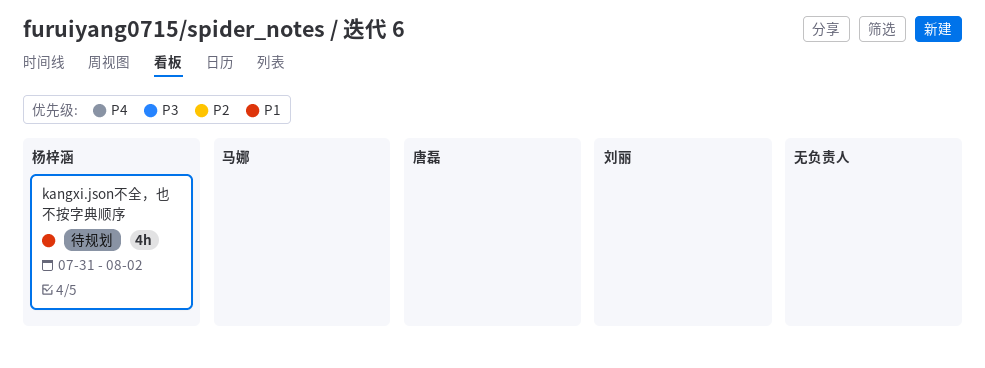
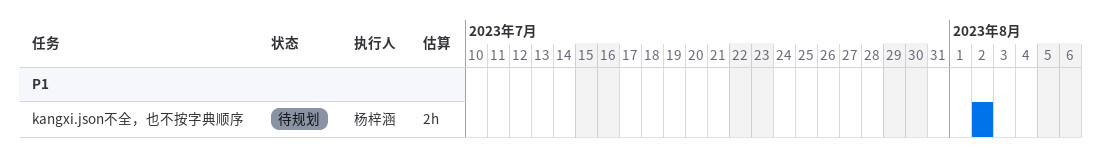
kangxi.json不全，也不按字典顺序, estimate: 4h -> 2h
kangxi.json不全，也不按字典顺序, start: Jul 31 -> Aug 2

